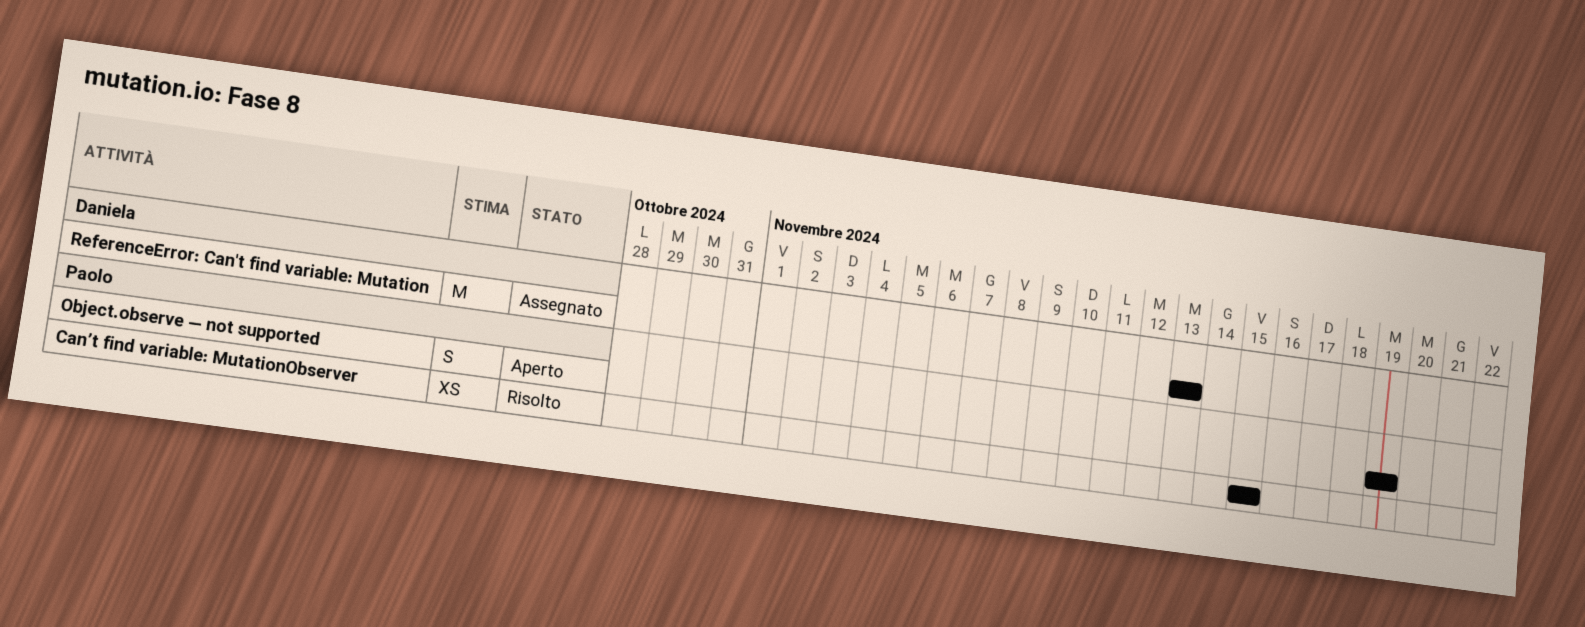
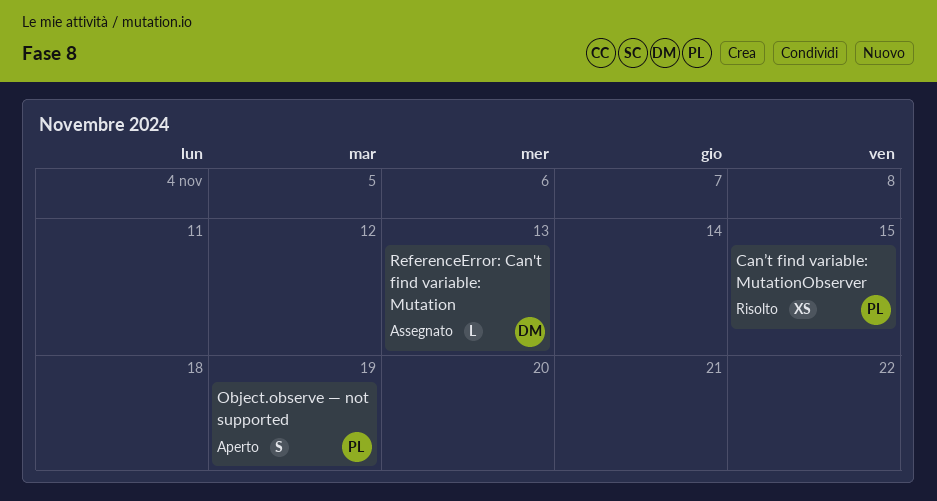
ReferenceError: Can't find variable: Mutation, estimate: M -> L

